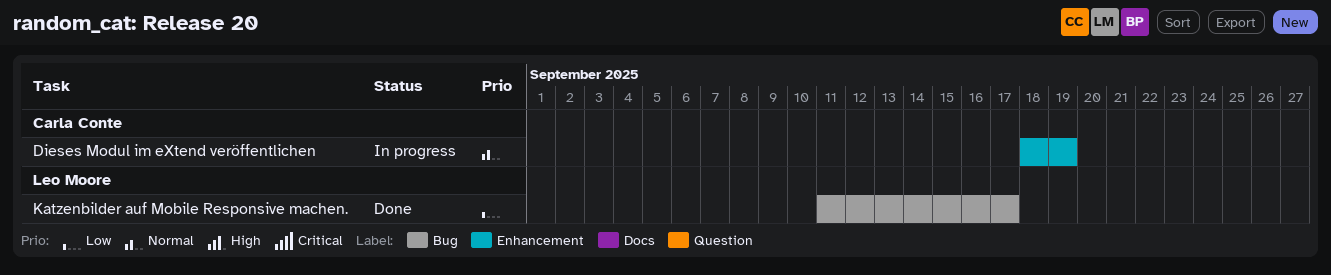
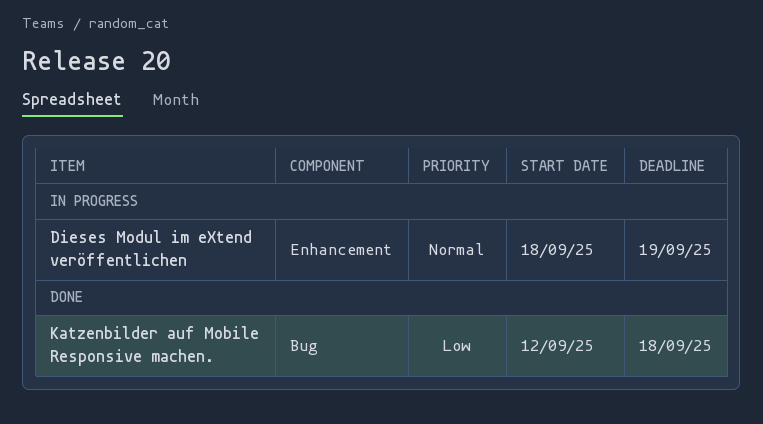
Katzenbilder auf Mobile Responsive machen., start: Sep 11 -> Sep 12
Katzenbilder auf Mobile Responsive machen., due: Sep 17 -> Sep 18

